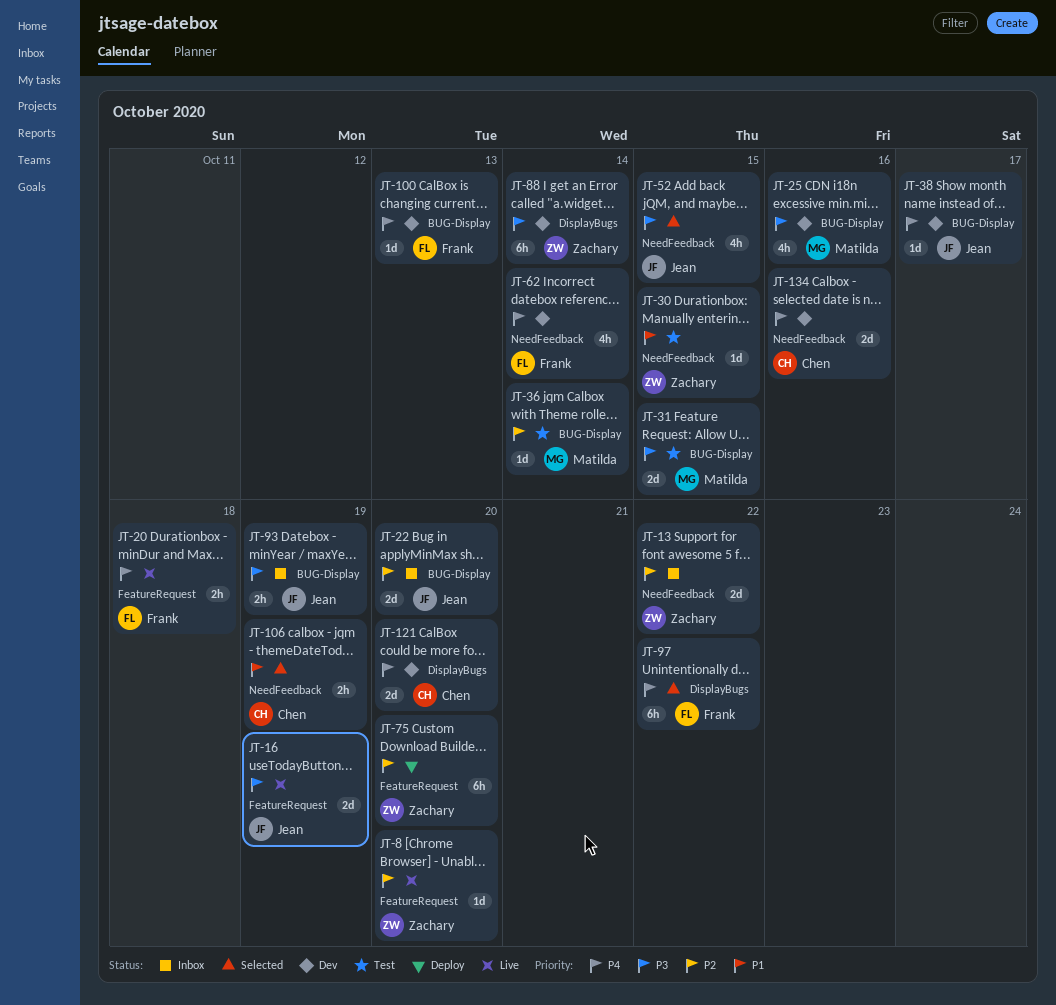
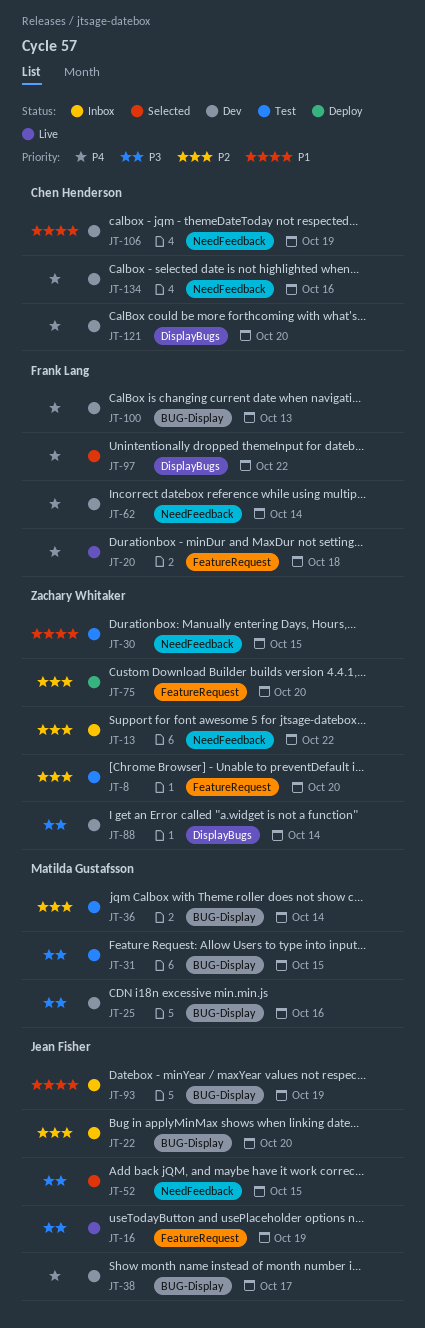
JT-8, status: Live -> Test
JT-93, priority: P3 -> P1
JT-106, status: Selected -> Dev

